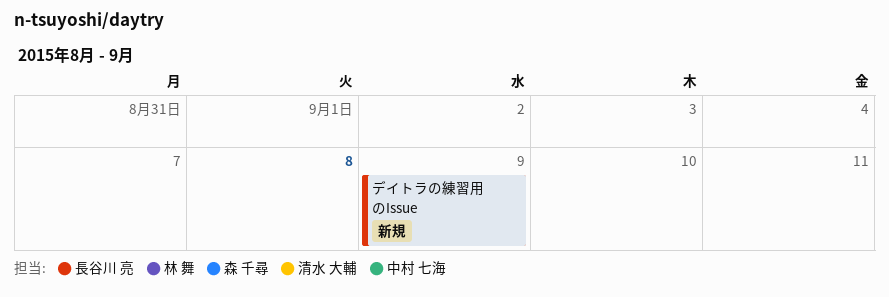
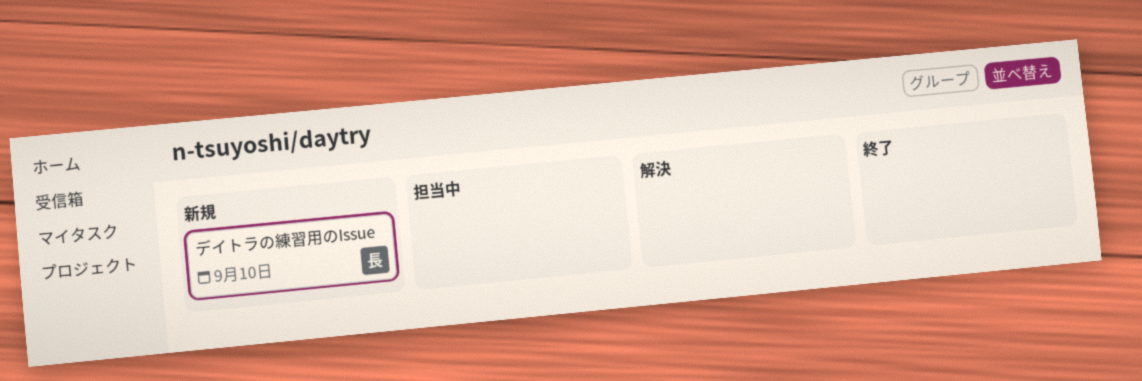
デイトラの練習用のIssue, due: Sep 9 -> Sep 10

